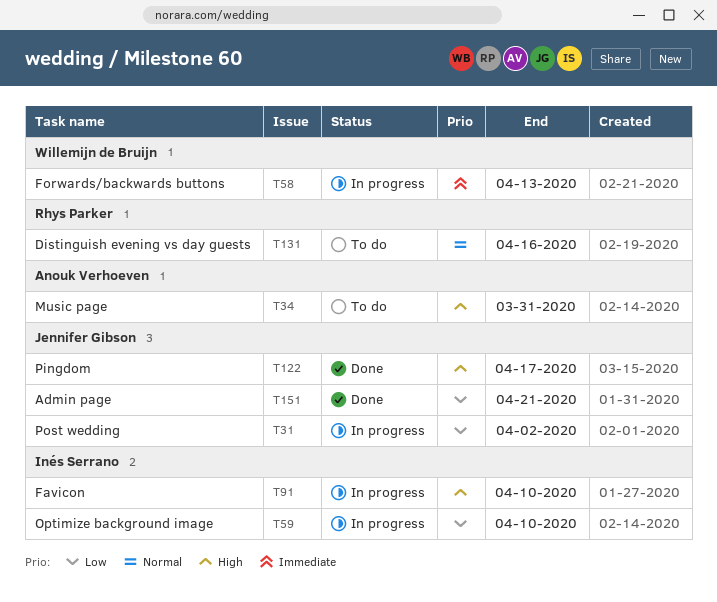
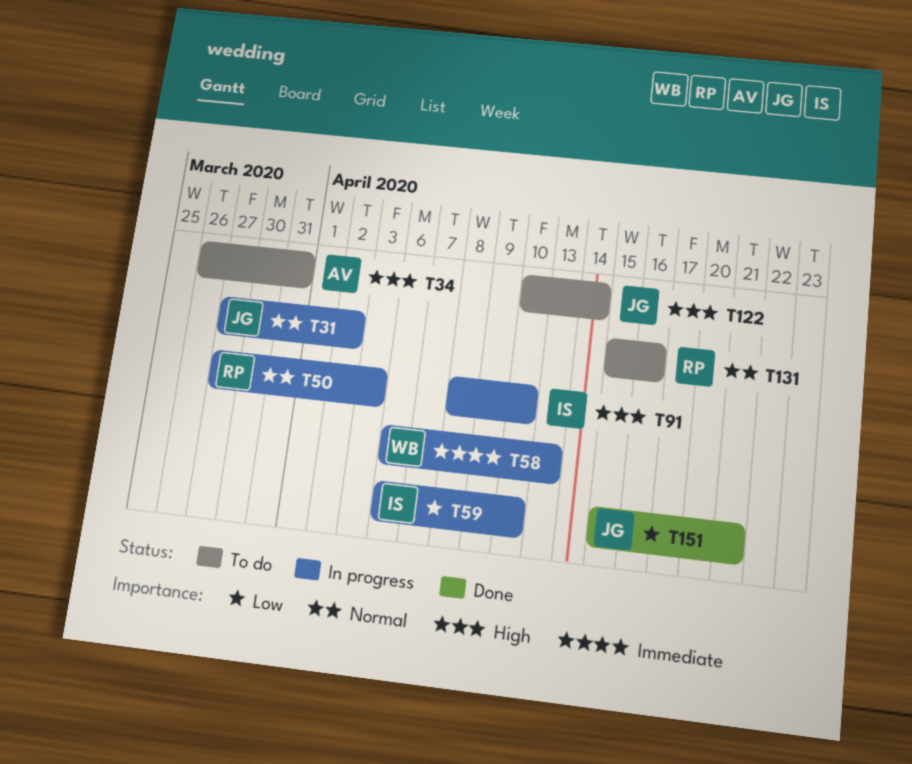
T31, priority: Low -> Normal
T50: none -> present
T122, status: Done -> To do
T122, due: Apr 17 -> Apr 14

